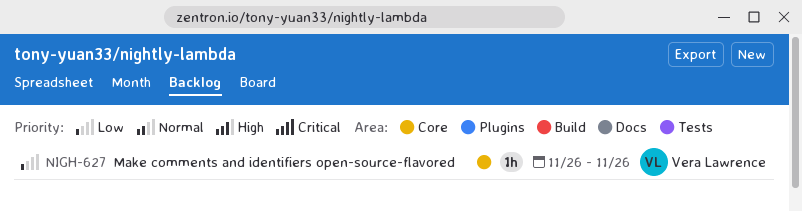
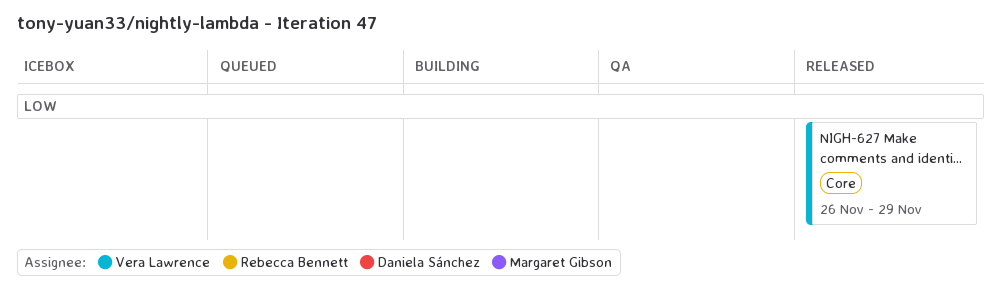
NIGH-627, due: Nov 26 -> Nov 29

